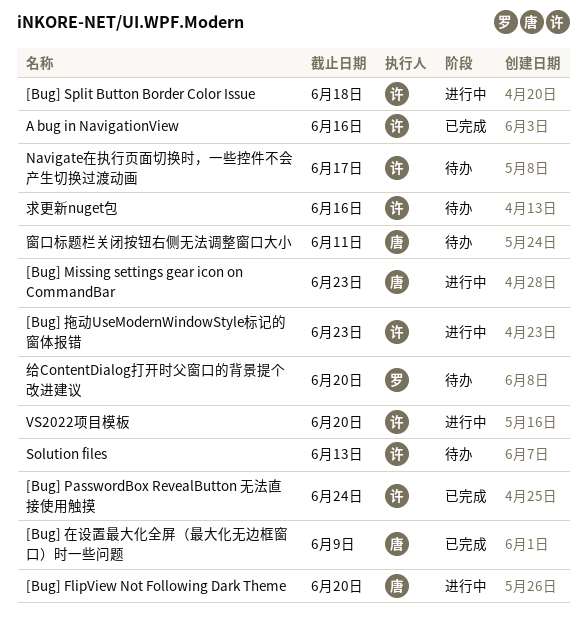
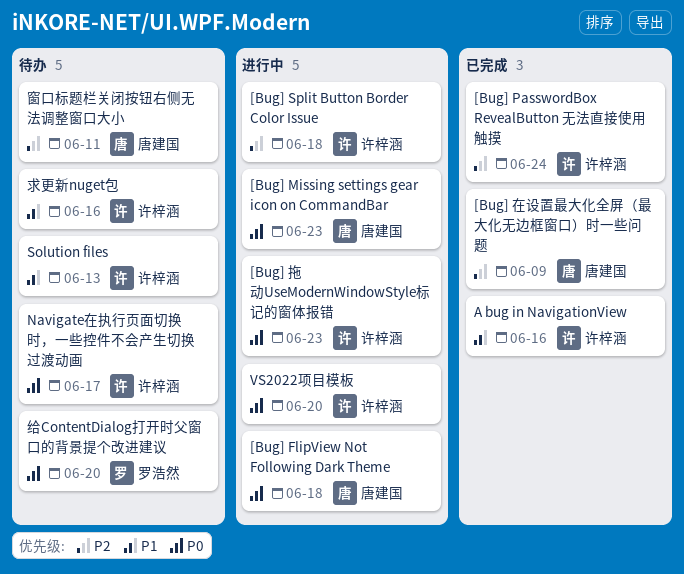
[Bug] FlipView Not Following Dark Theme, due: Jun 20 -> Jun 18

